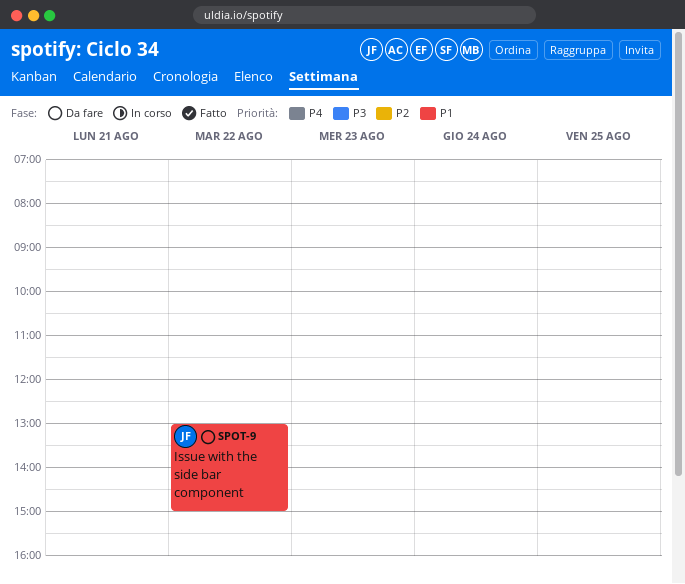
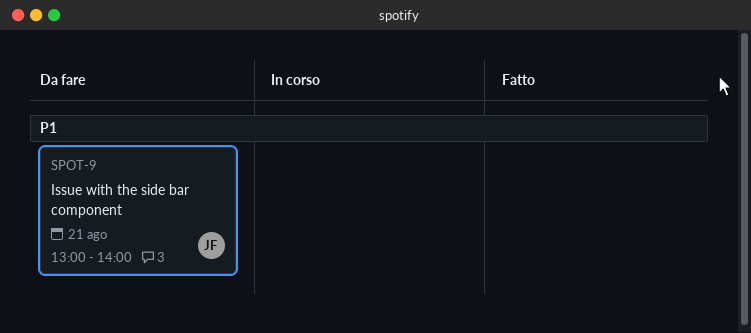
SPOT-9, day: Aug 22 -> Aug 21
SPOT-9, ends: 15:00 -> 14:00

